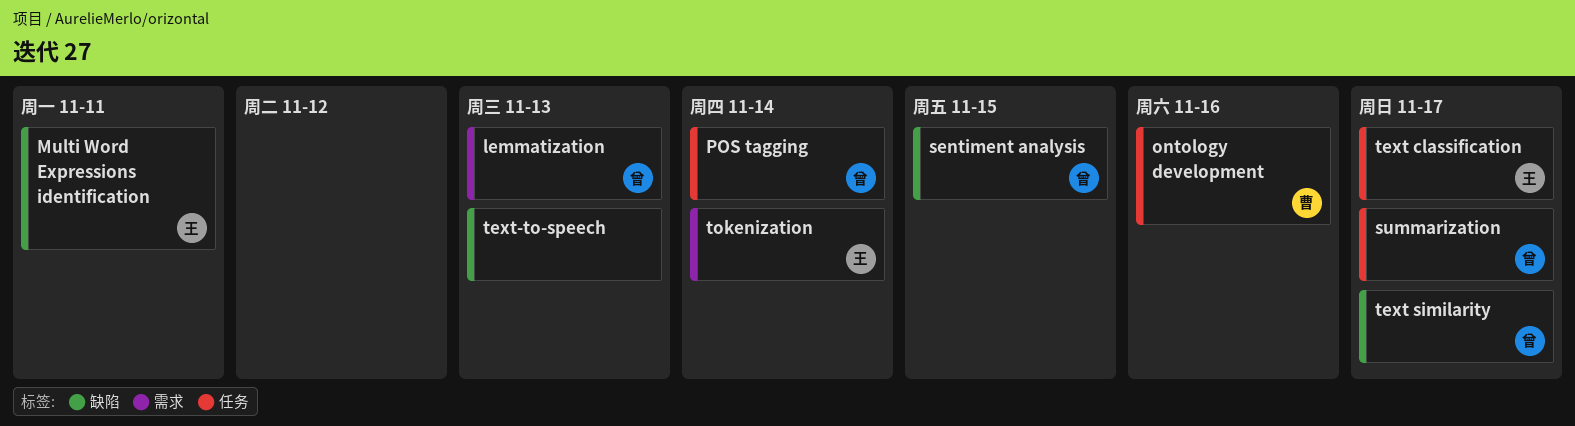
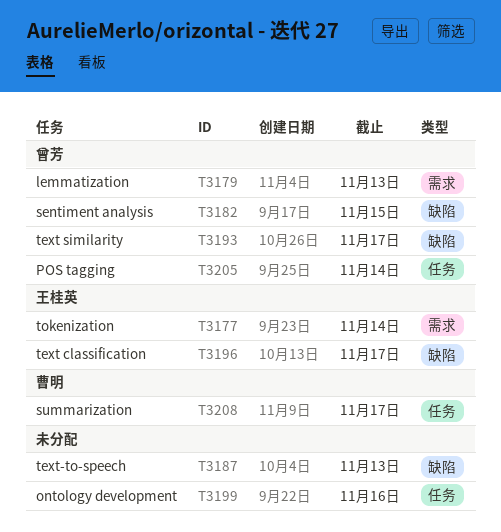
Multi Word Expressions identification: present -> none
ontology development, owner: 曹明 -> none
summarization, owner: 曾芳 -> 曹明
text classification, label: 任务 -> 缺陷

